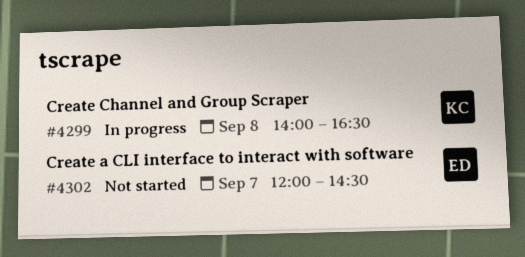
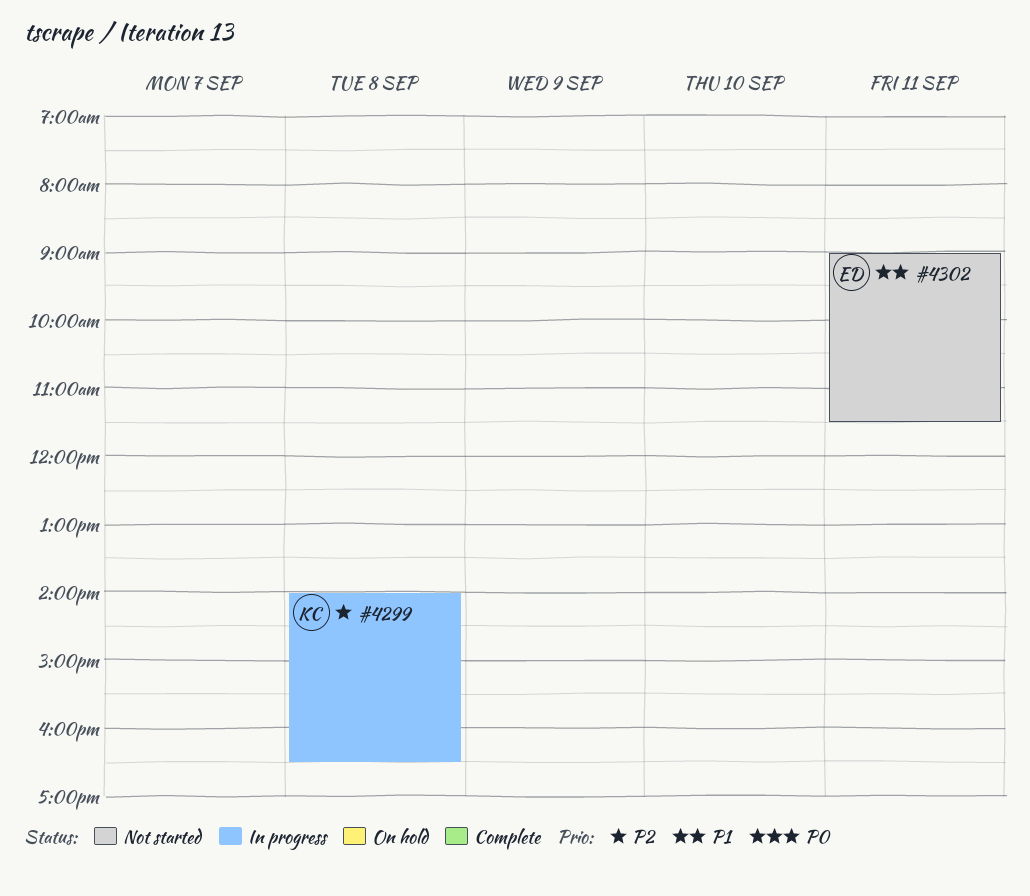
#4302, day: Sep 7 -> Sep 11
#4302, begins: 12:00 -> 09:00
#4302, ends: 14:30 -> 11:30

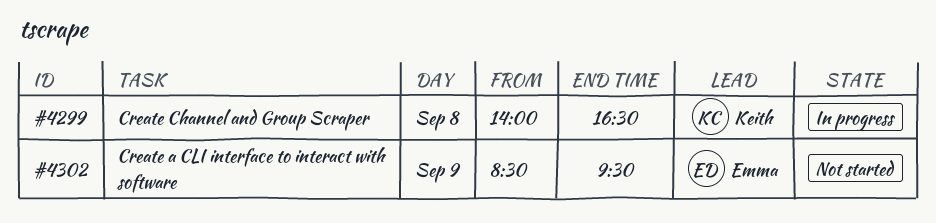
#4302, day: Sep 11 -> Sep 9
#4302, begins: 09:00 -> 08:30
#4302, ends: 11:30 -> 09:30

